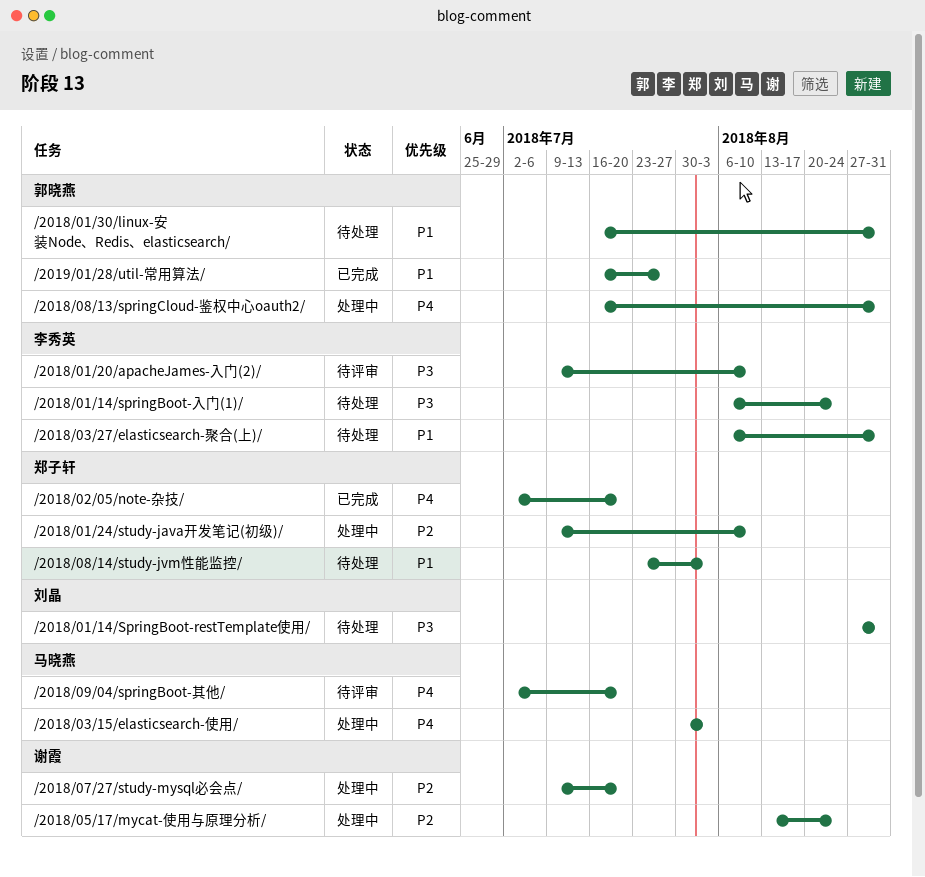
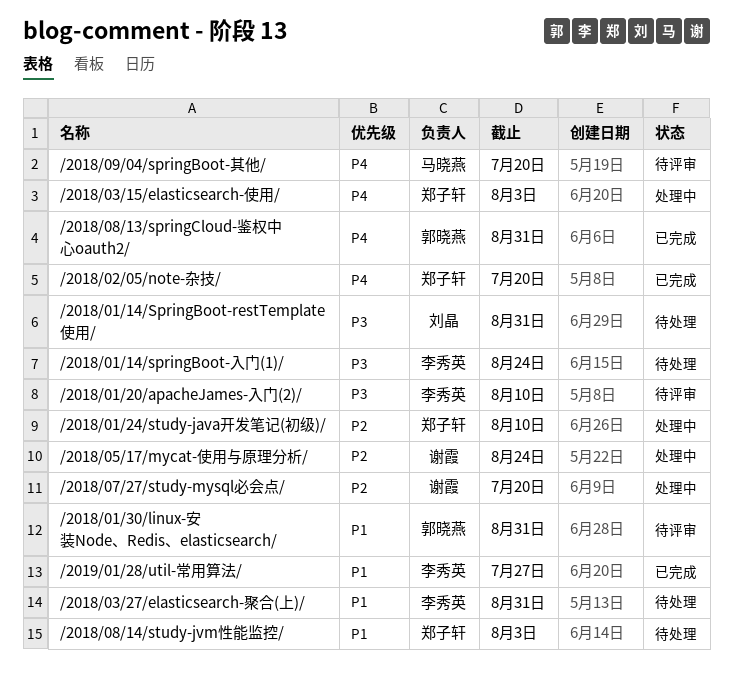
/2018/01/30/linux-安装Node、Redis、elasticsearch/, status: 待处理 -> 待评审
/2018/03/15/elasticsearch-使用/, owner: 马晓燕 -> 郑子轩
/2018/08/13/springCloud-鉴权中心oauth2/, status: 处理中 -> 已完成
/2019/01/28/util-常用算法/, owner: 郭晓燕 -> 李秀英

